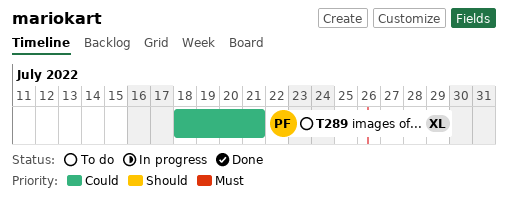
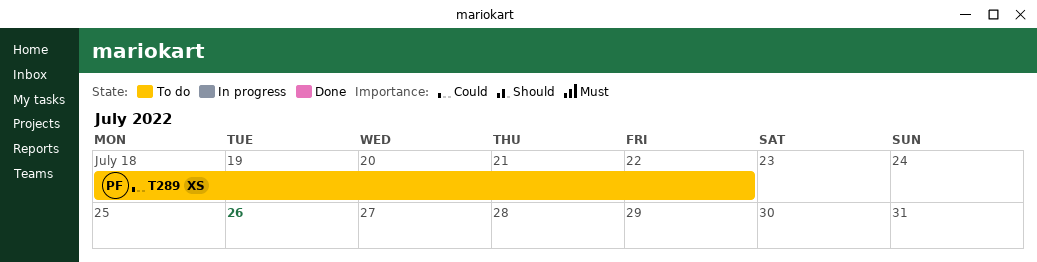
T289, estimate: XL -> XS
T289, due: Jul 21 -> Jul 22

